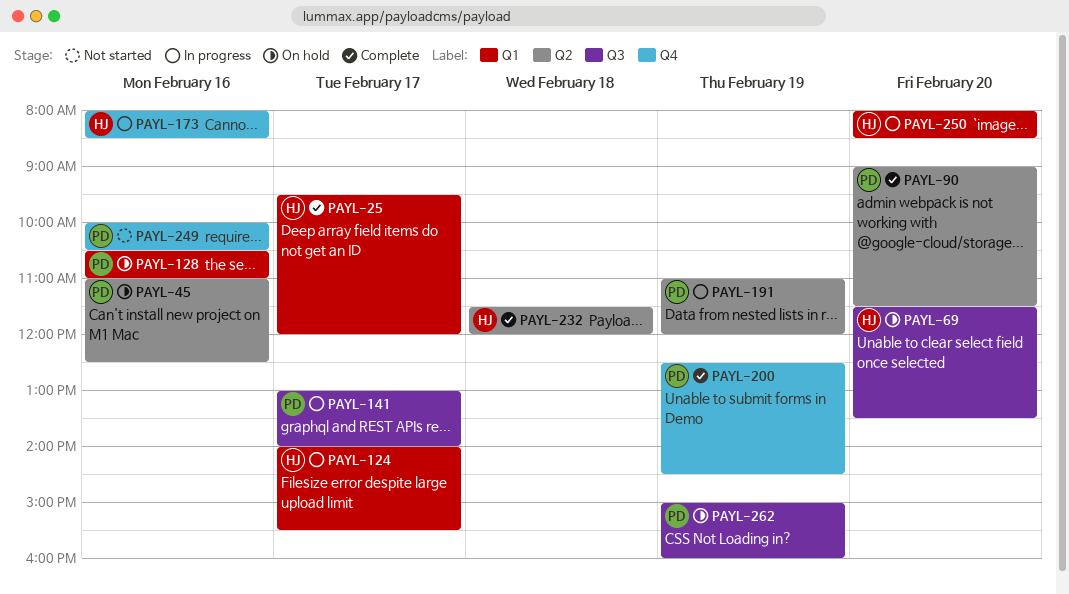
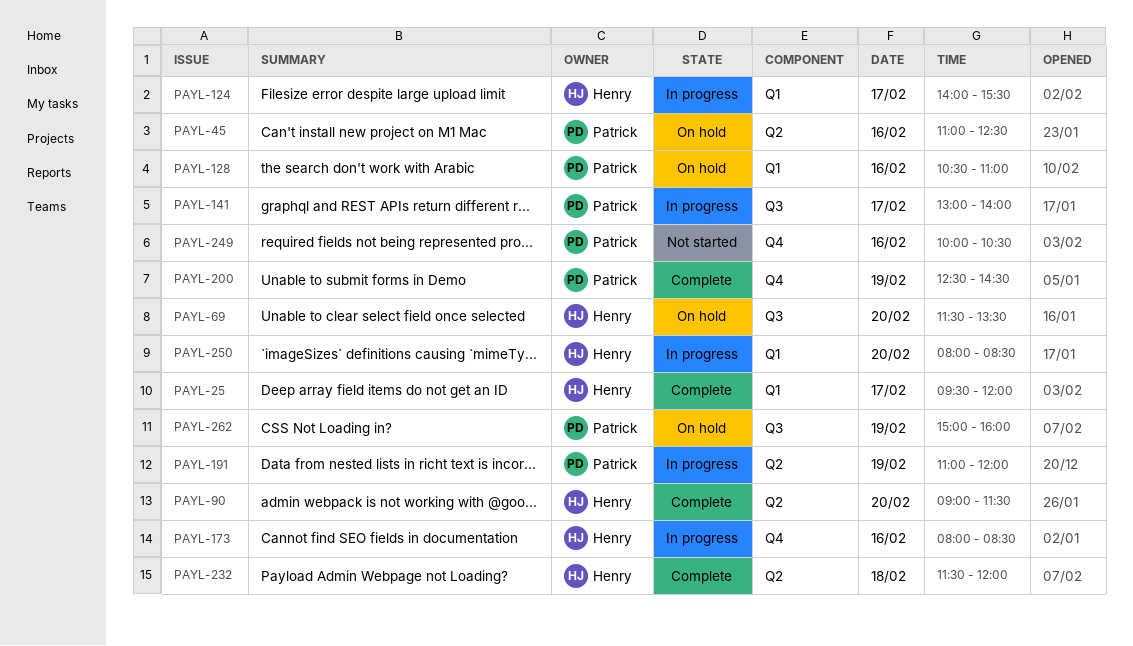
PAYL-90, owner: Patrick -> Henry

